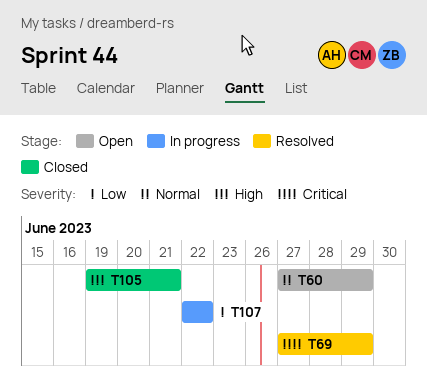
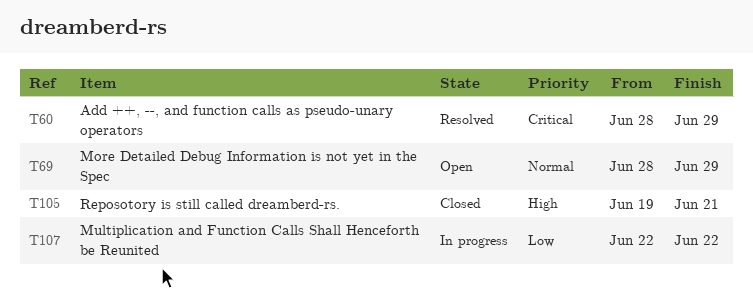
T60, status: Open -> Resolved
T60, priority: Normal -> Critical
T60, start: Jun 27 -> Jun 28
T69, status: Resolved -> Open
T69, priority: Critical -> Normal
T69, start: Jun 27 -> Jun 28

